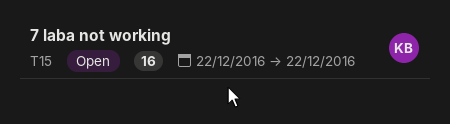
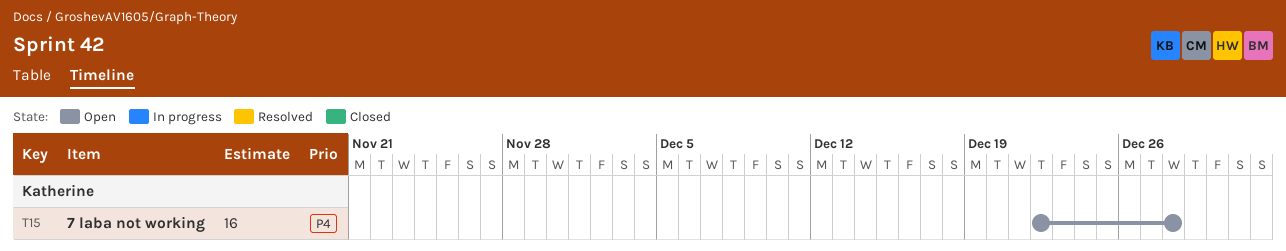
T15, due: Dec 22 -> Dec 28

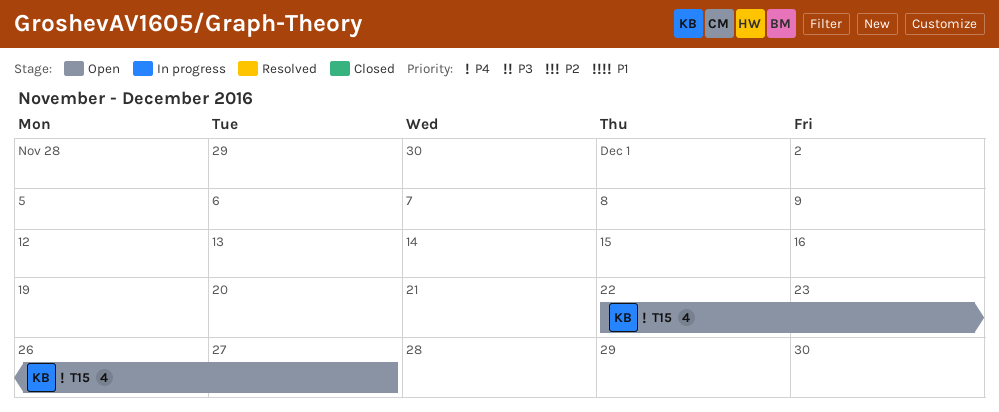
T15, estimate: 16 -> 4
T15, due: Dec 28 -> Dec 27

